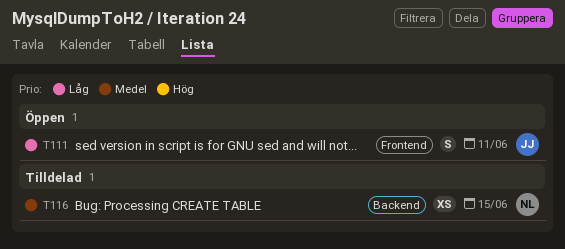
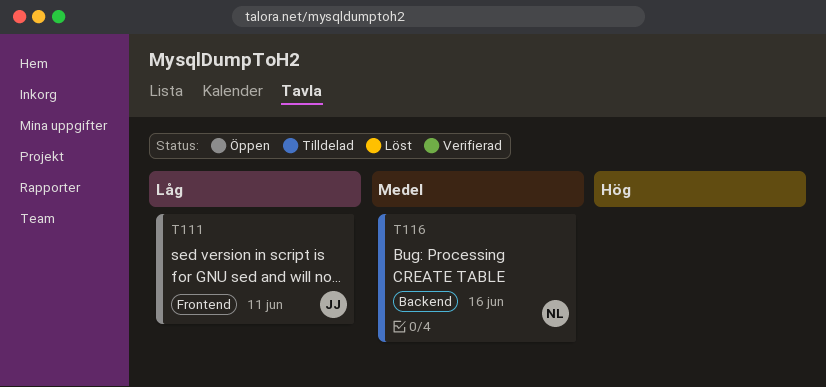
T116, due: Jun 15 -> Jun 16

